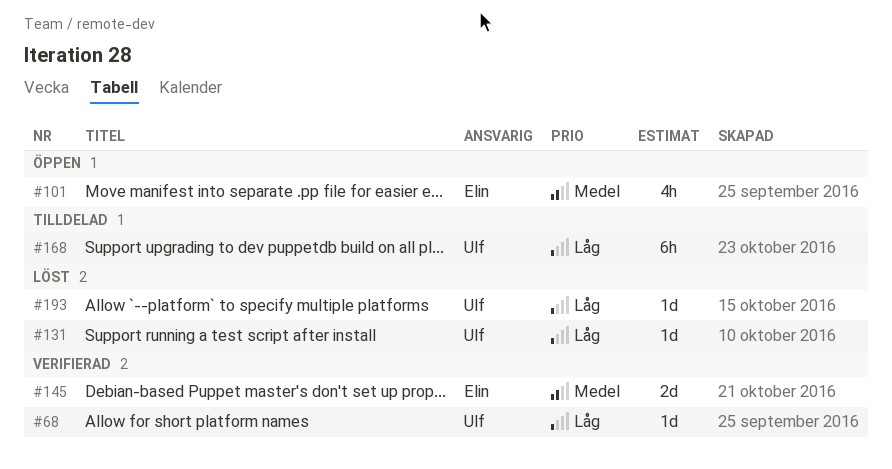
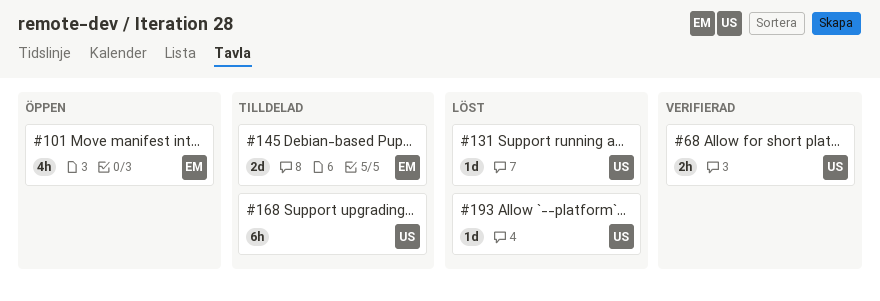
#68, estimate: 1d -> 2h
#145, status: Verifierad -> Tilldelad

